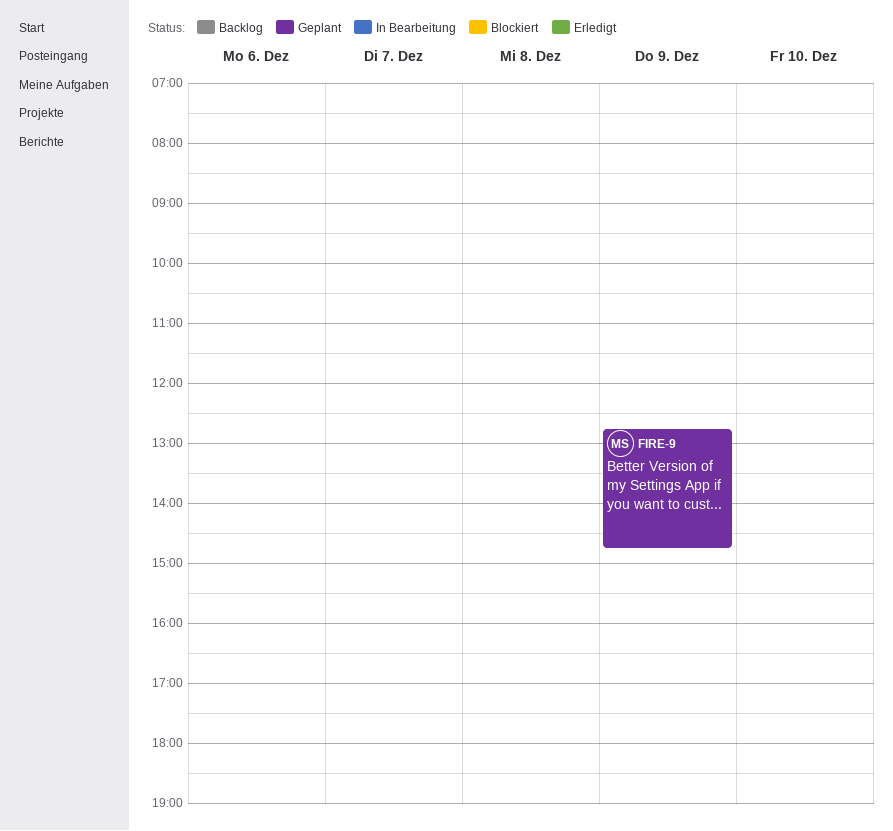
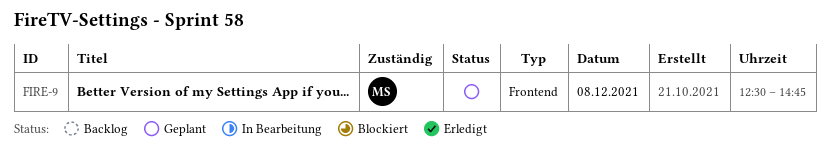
FIRE-9, day: Dec 9 -> Dec 8
FIRE-9, begins: 12:45 -> 12:30

